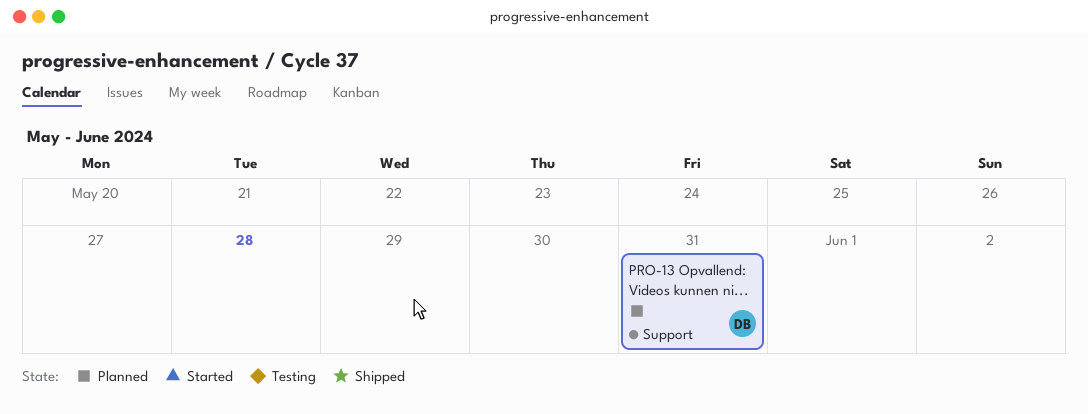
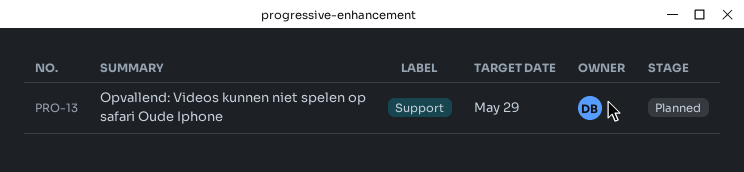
PRO-13, due: May 31 -> May 29

